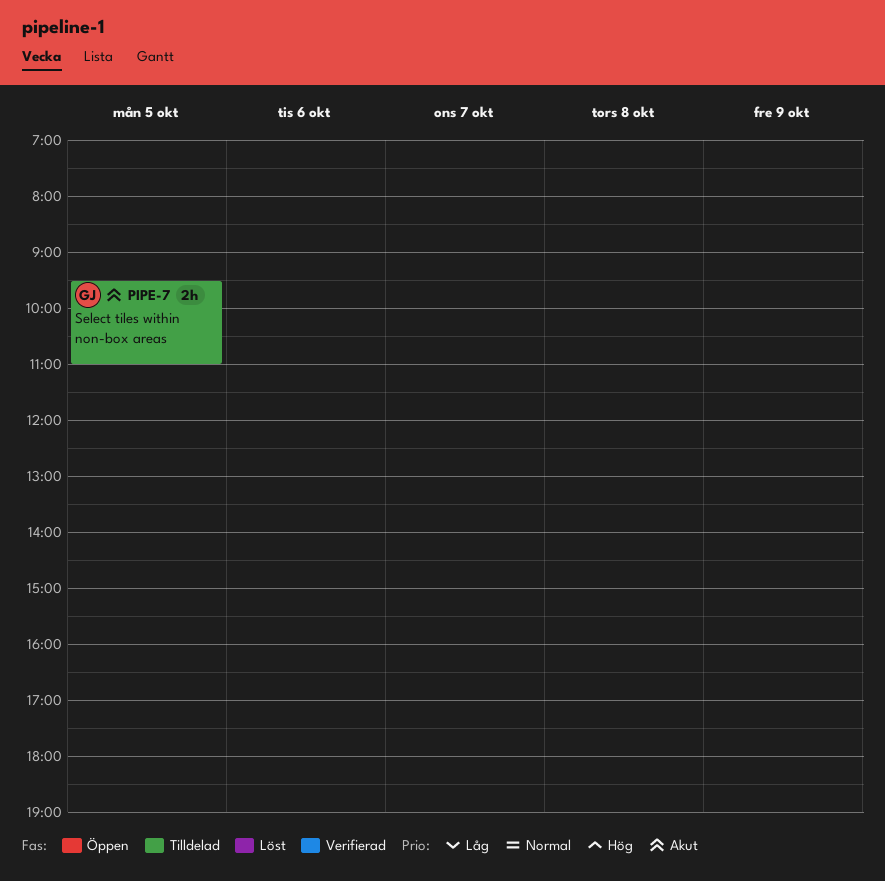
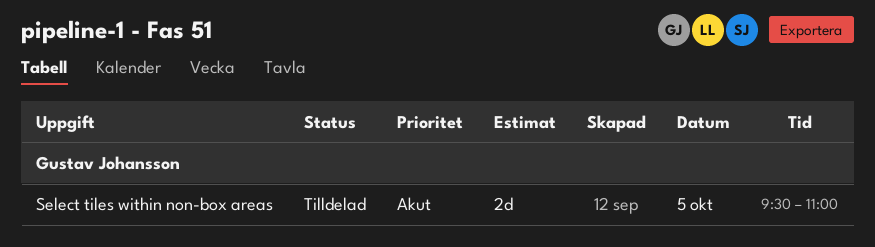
Select tiles within non-box areas, estimate: 2h -> 2d

